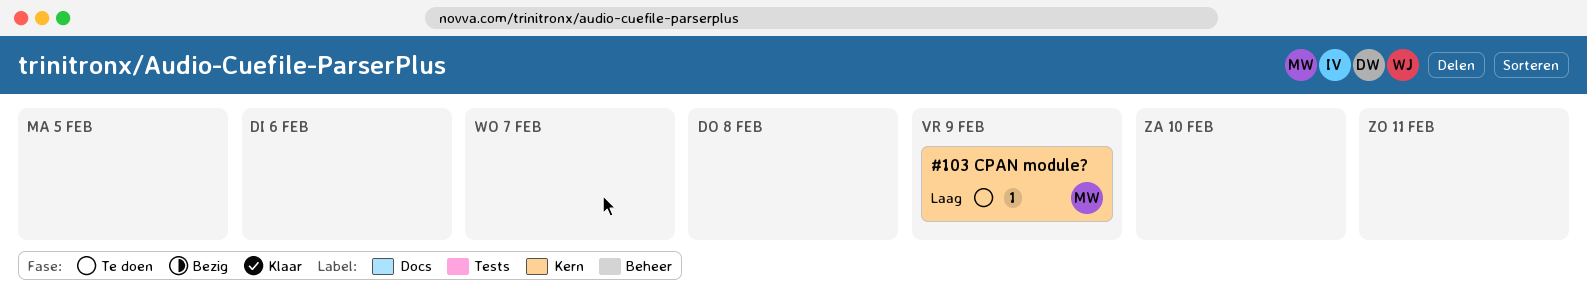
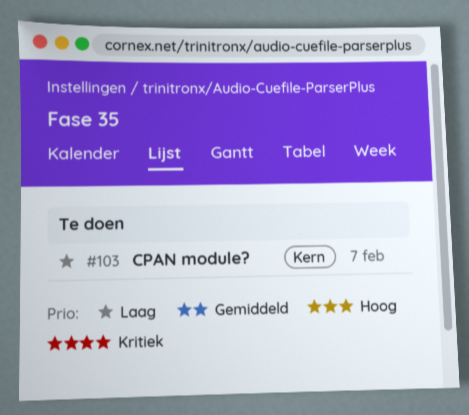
#103, due: Feb 9 -> Feb 7

